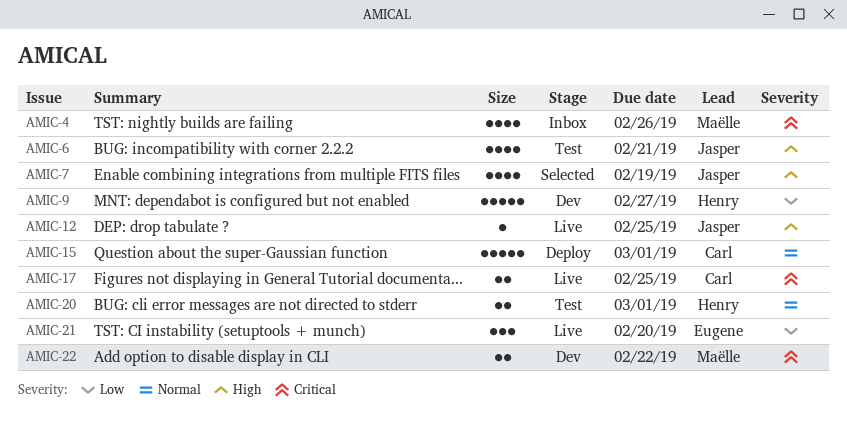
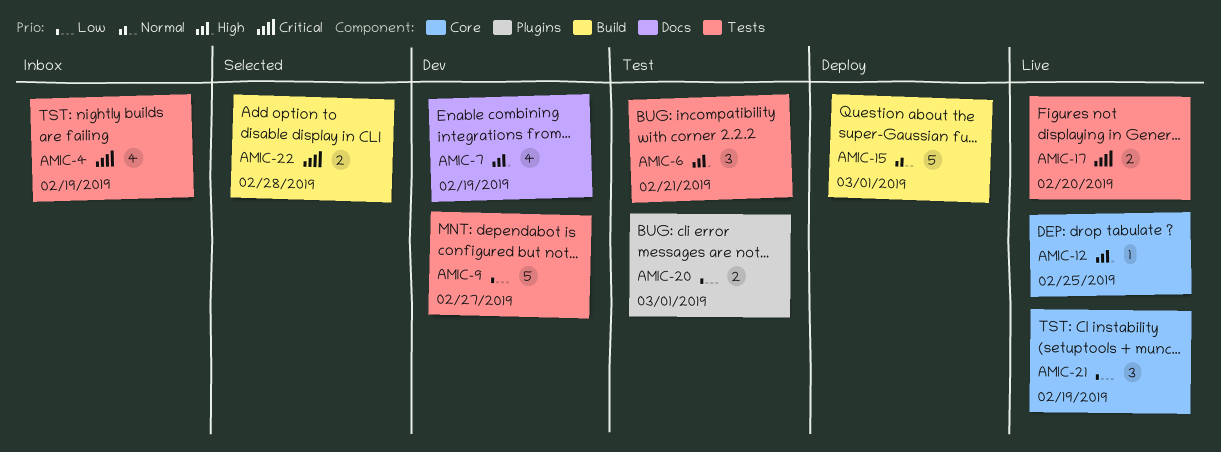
AMIC-4, due: Feb 26 -> Feb 19
AMIC-6, estimate: 4 -> 3
AMIC-7, status: Selected -> Dev
AMIC-17, due: Feb 25 -> Feb 20
AMIC-20, priority: Normal -> Low
AMIC-21, due: Feb 20 -> Feb 19
AMIC-22, status: Dev -> Selected
AMIC-22, due: Feb 22 -> Feb 28

